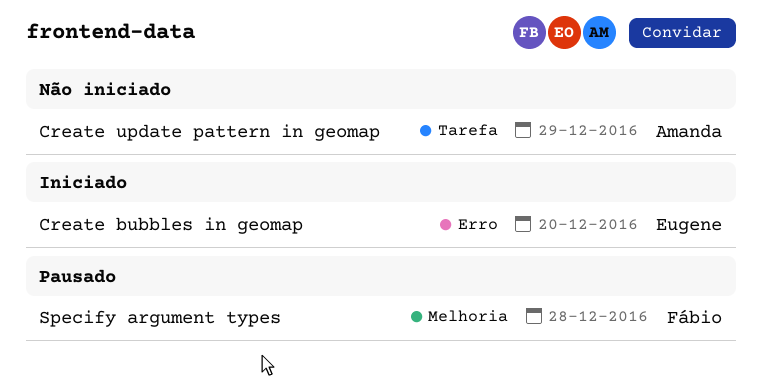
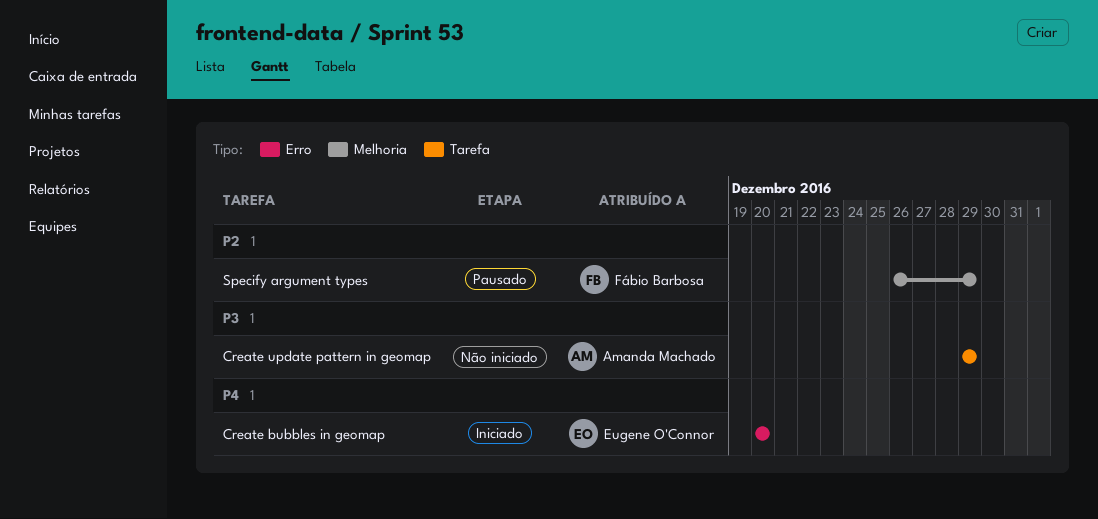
Specify argument types, due: Dec 28 -> Dec 29

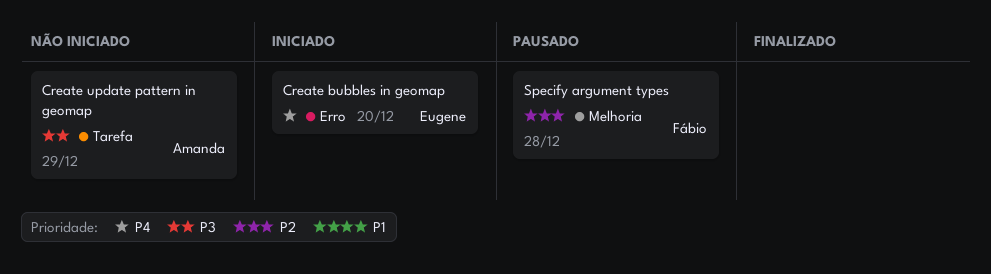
Specify argument types, due: Dec 29 -> Dec 28

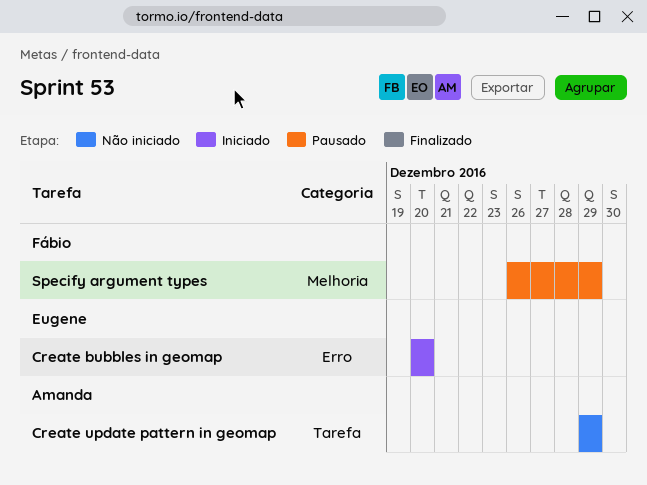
Specify argument types, due: Dec 28 -> Dec 29

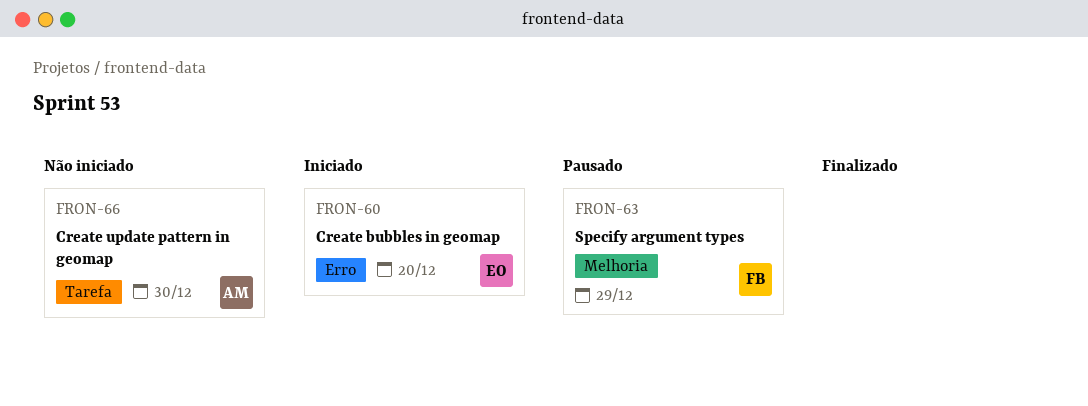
Create update pattern in geomap, due: Dec 29 -> Dec 30

